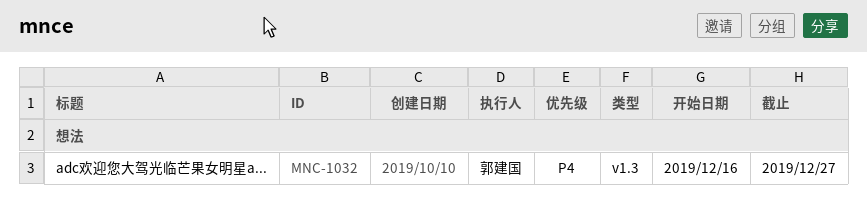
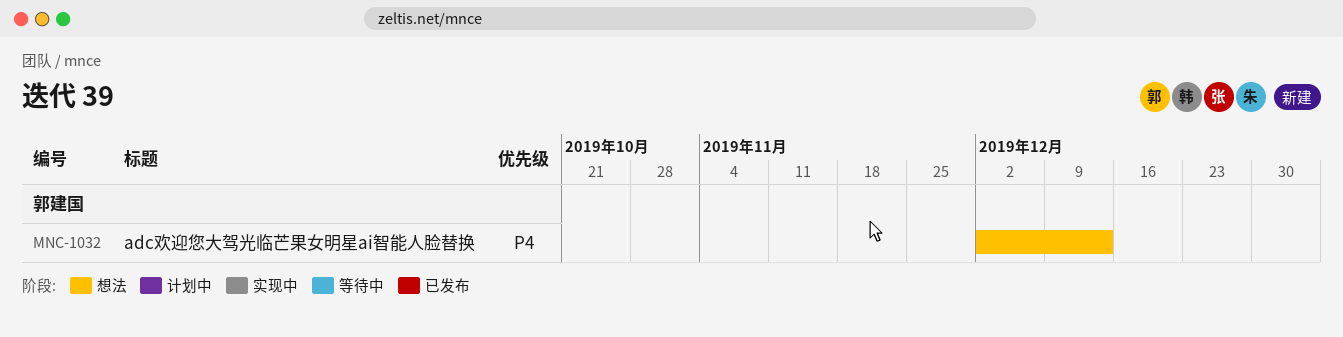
MNC-1032, start: Dec 16 -> Dec 2
MNC-1032, due: Dec 27 -> Dec 13

